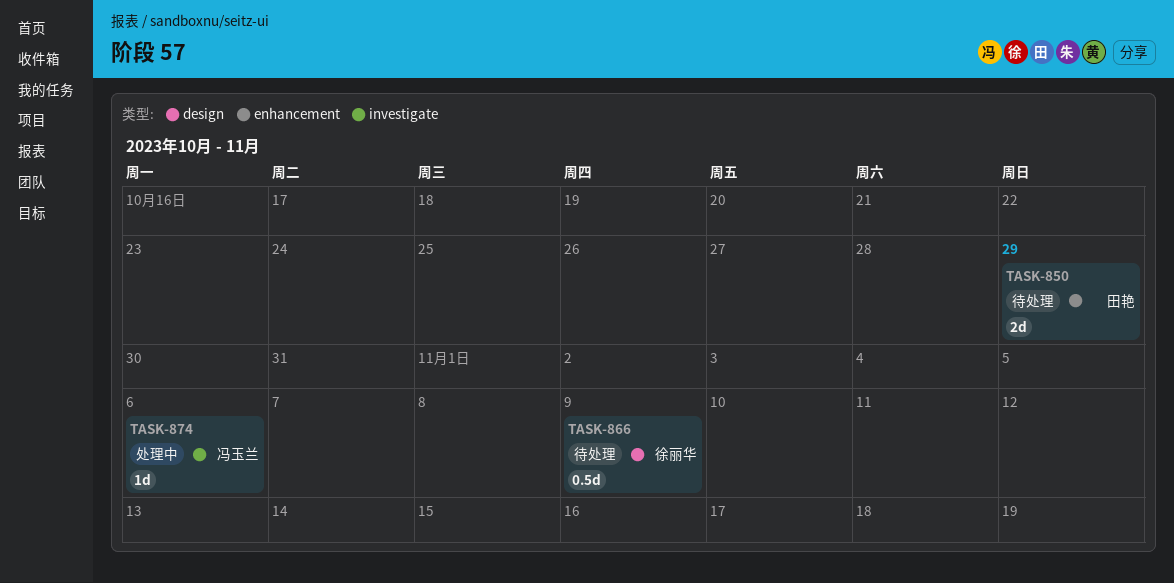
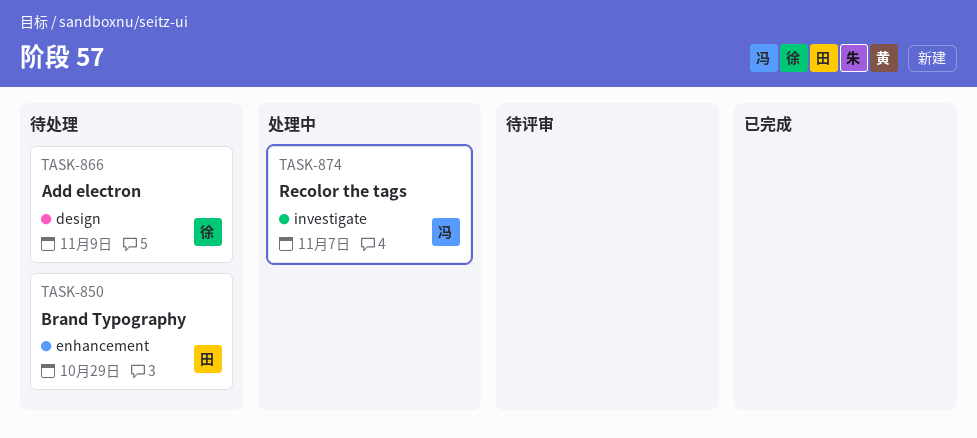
TASK-874, due: Nov 6 -> Nov 7

